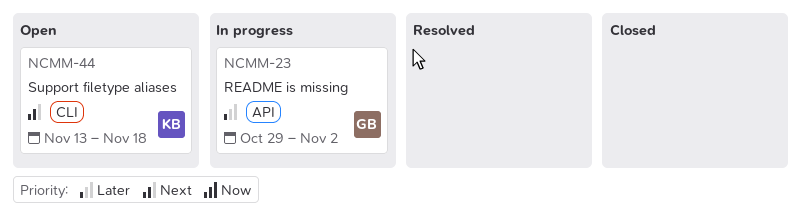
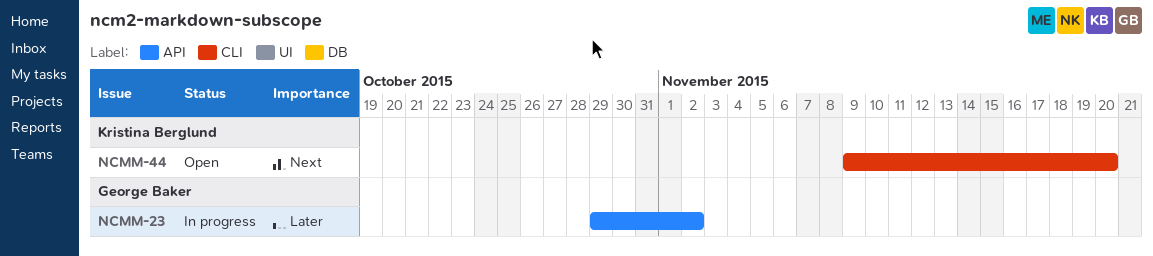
NCMM-44, start: Nov 13 -> Nov 9
NCMM-44, due: Nov 18 -> Nov 20

